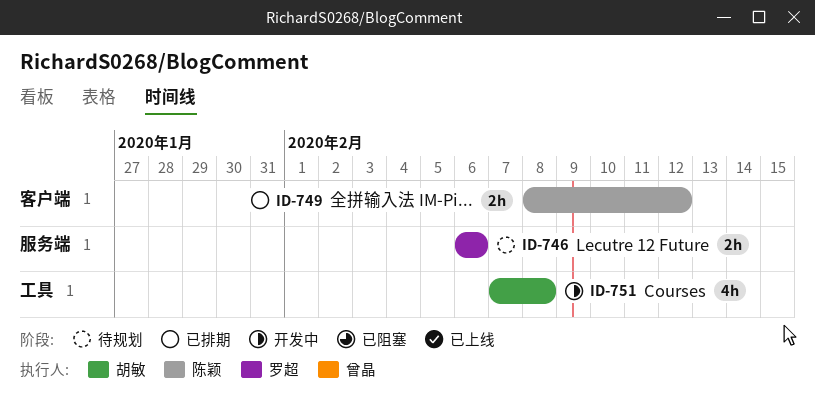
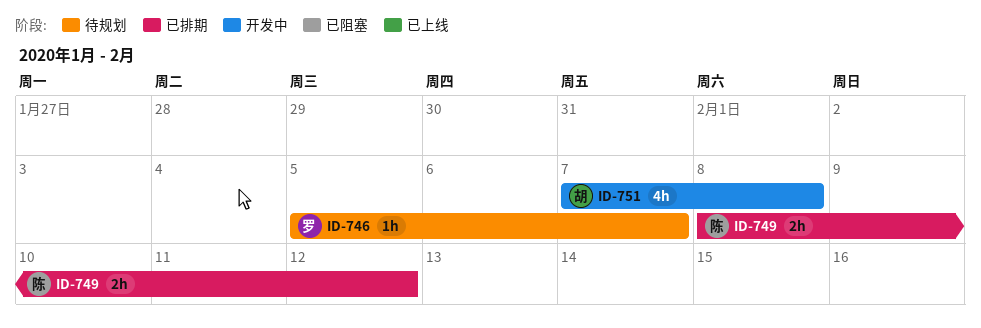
ID-746, estimate: 2h -> 1h
ID-746, start: Feb 6 -> Feb 5
ID-746, due: Feb 6 -> Feb 7

